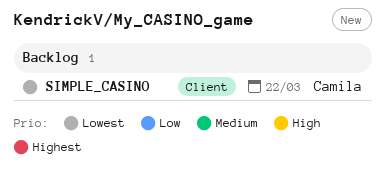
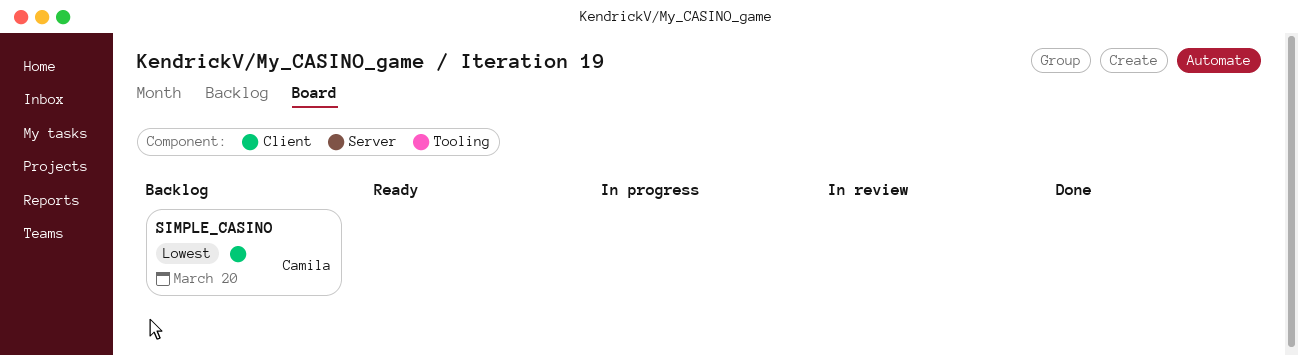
SIMPLE_CASINO, due: Mar 22 -> Mar 20

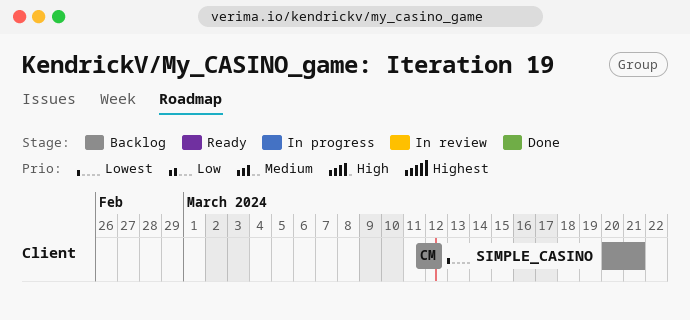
SIMPLE_CASINO, due: Mar 20 -> Mar 21

